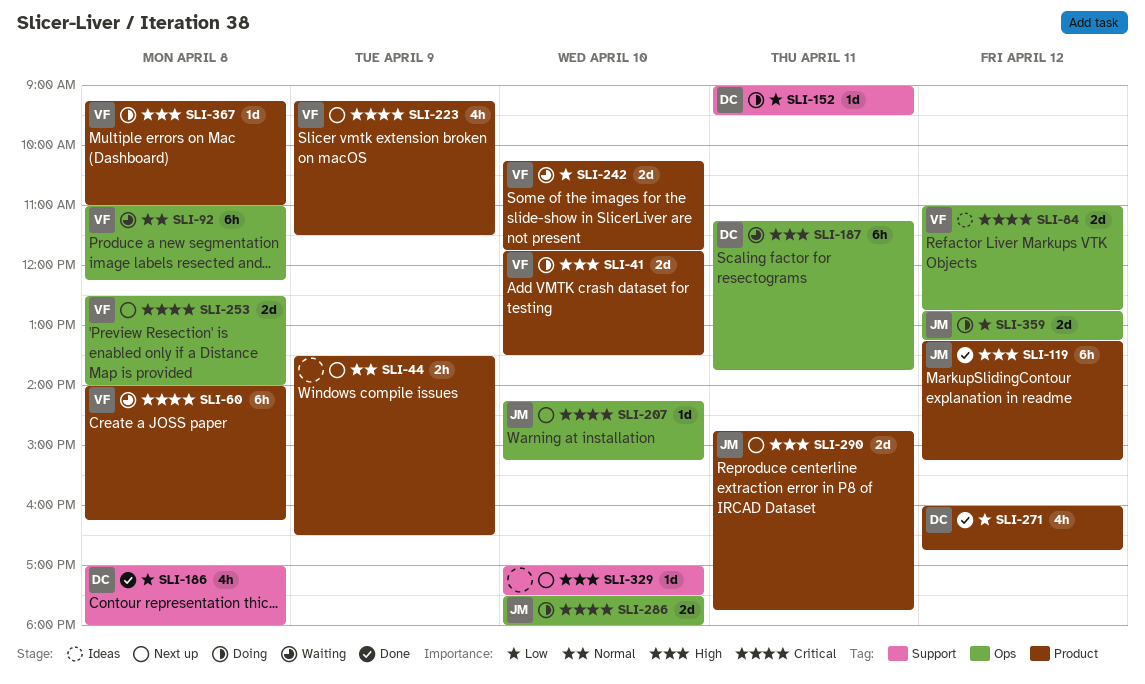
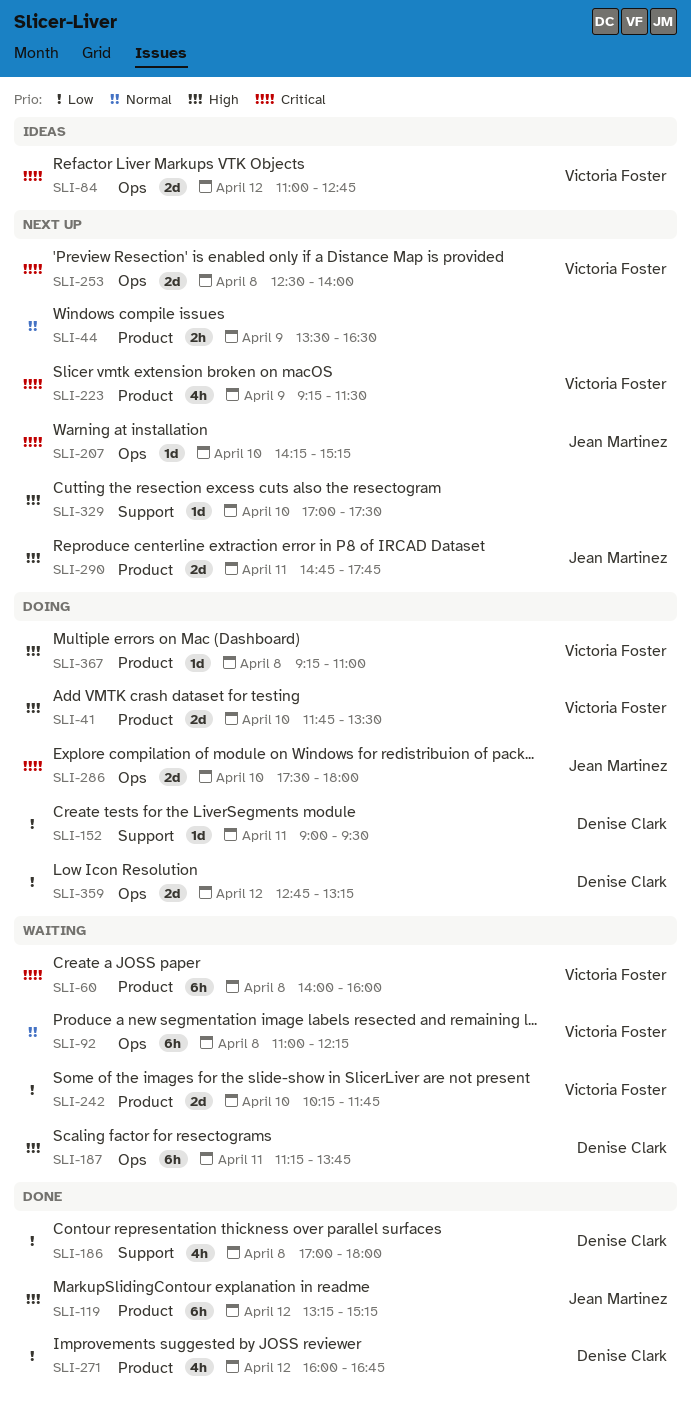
SLI-60, ends: 16:15 -> 16:00
SLI-359, owner: Jean Martinez -> Denise Clark

